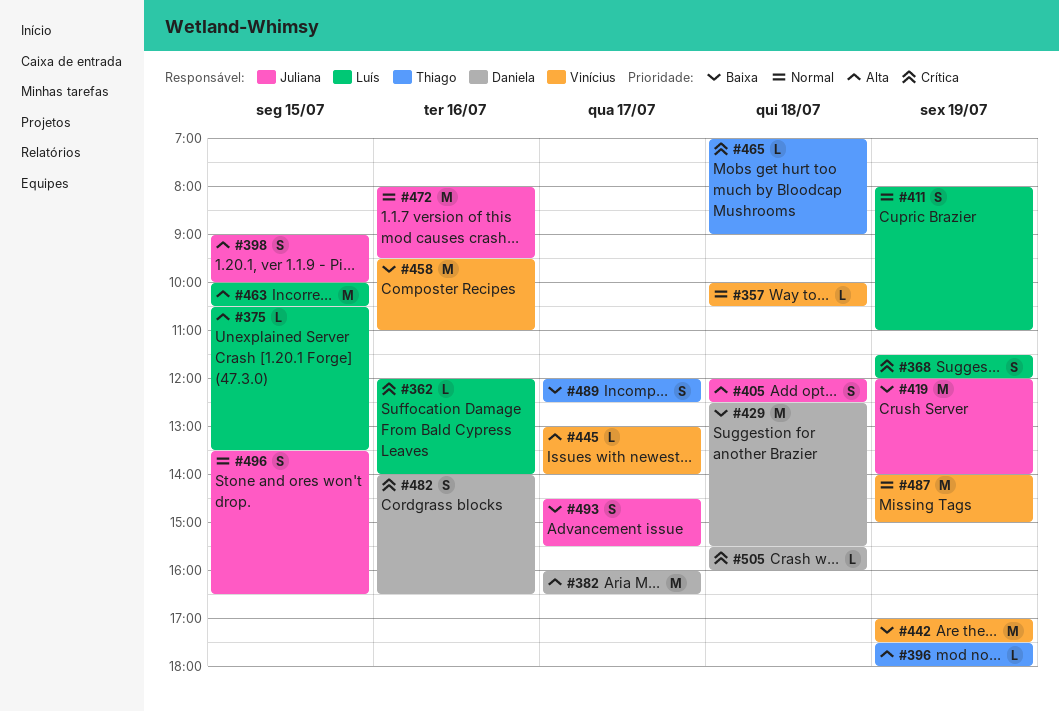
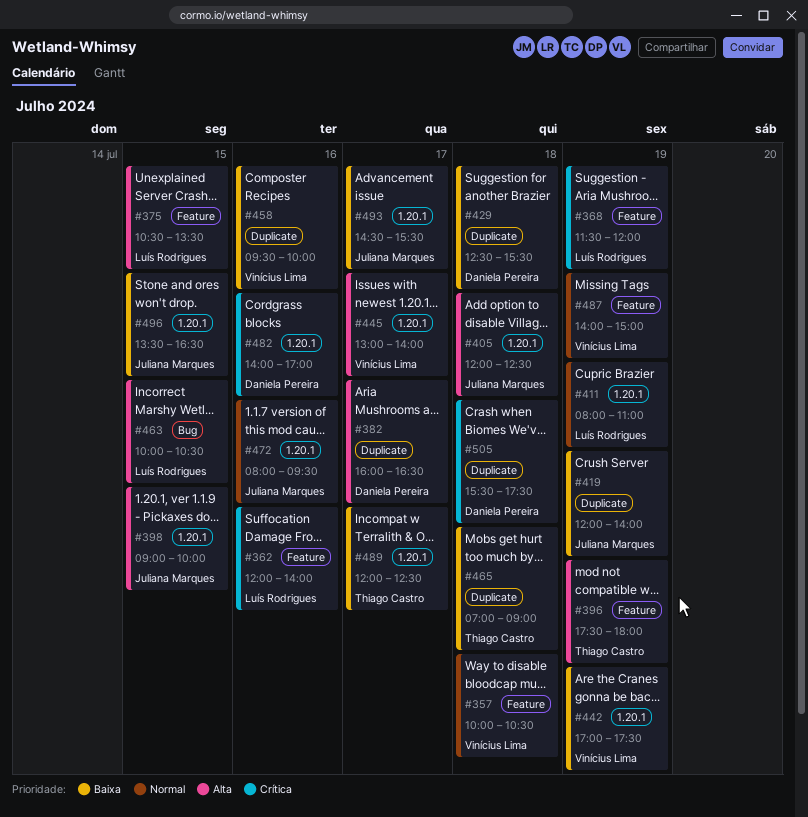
#458, ends: 11:00 -> 10:00
#465, priority: Crítica -> Baixa
#482, ends: 16:30 -> 17:00
#496, priority: Normal -> Baixa
#505, ends: 16:00 -> 17:30

